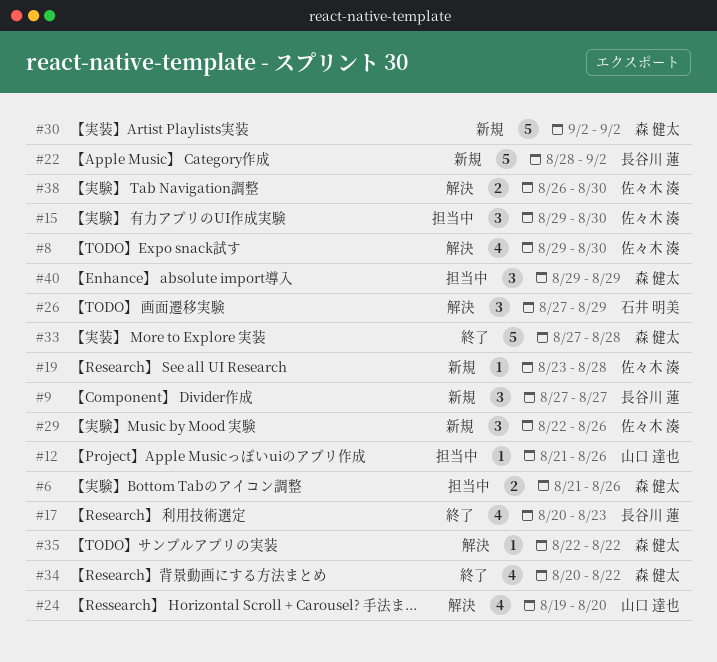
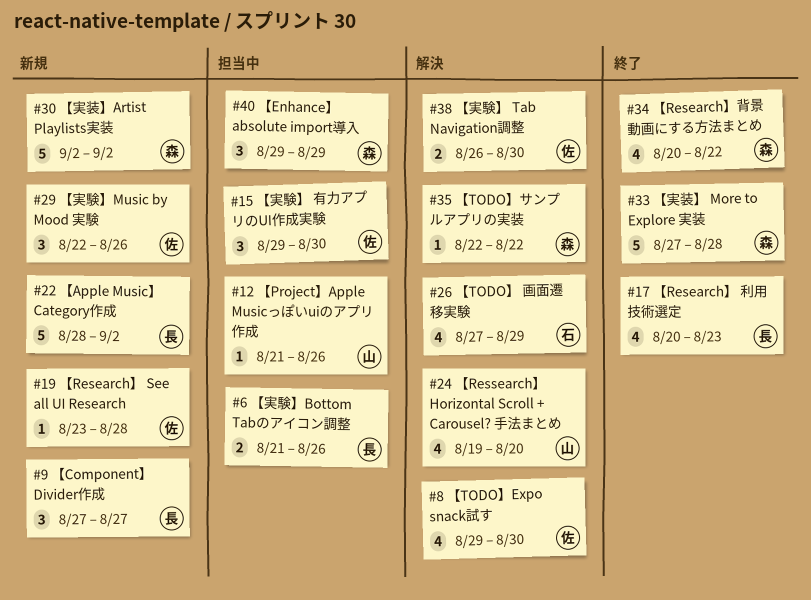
#6, owner: 森 健太 -> 長谷川 蓮
#26, estimate: 3 -> 4

